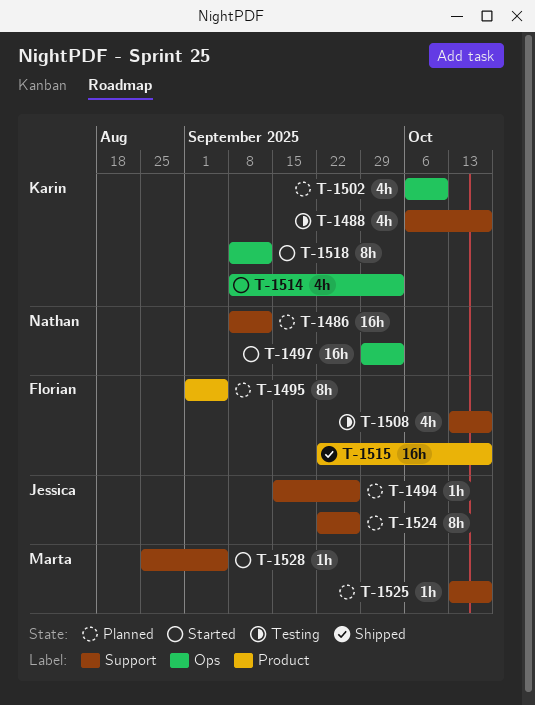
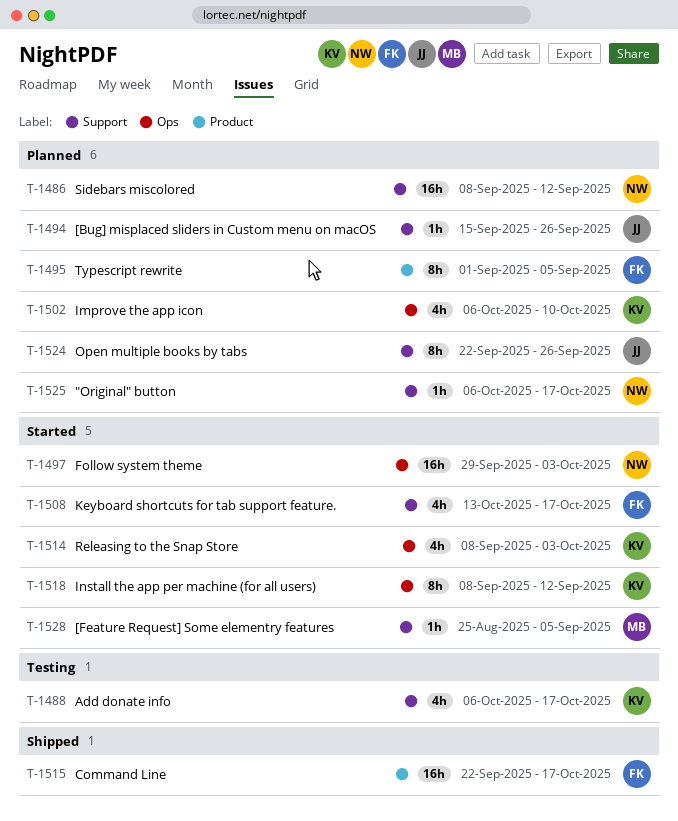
T-1508, status: Testing -> Started
T-1525, owner: Marta -> Nathan
T-1525, start: Oct 13 -> Oct 6

